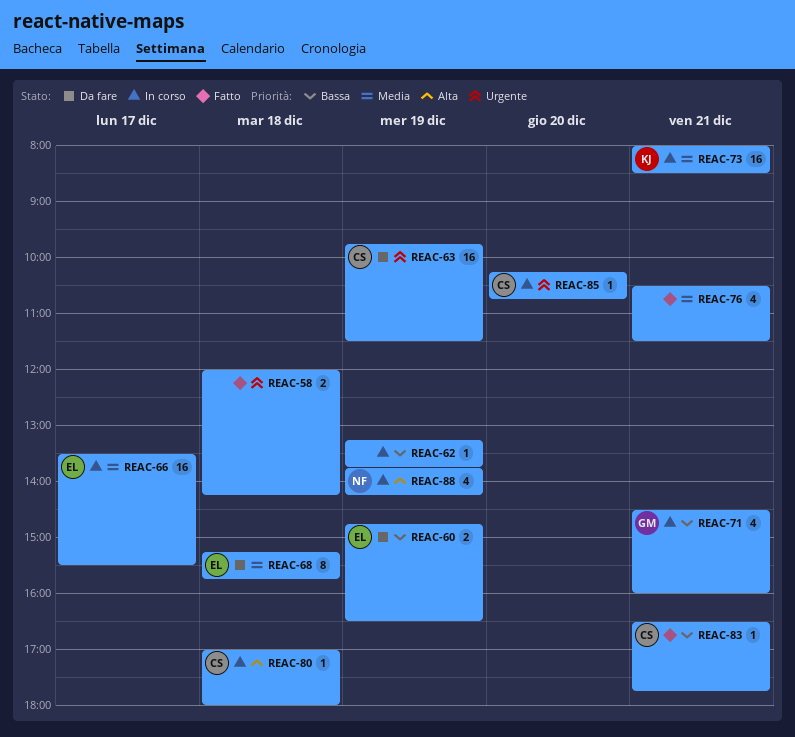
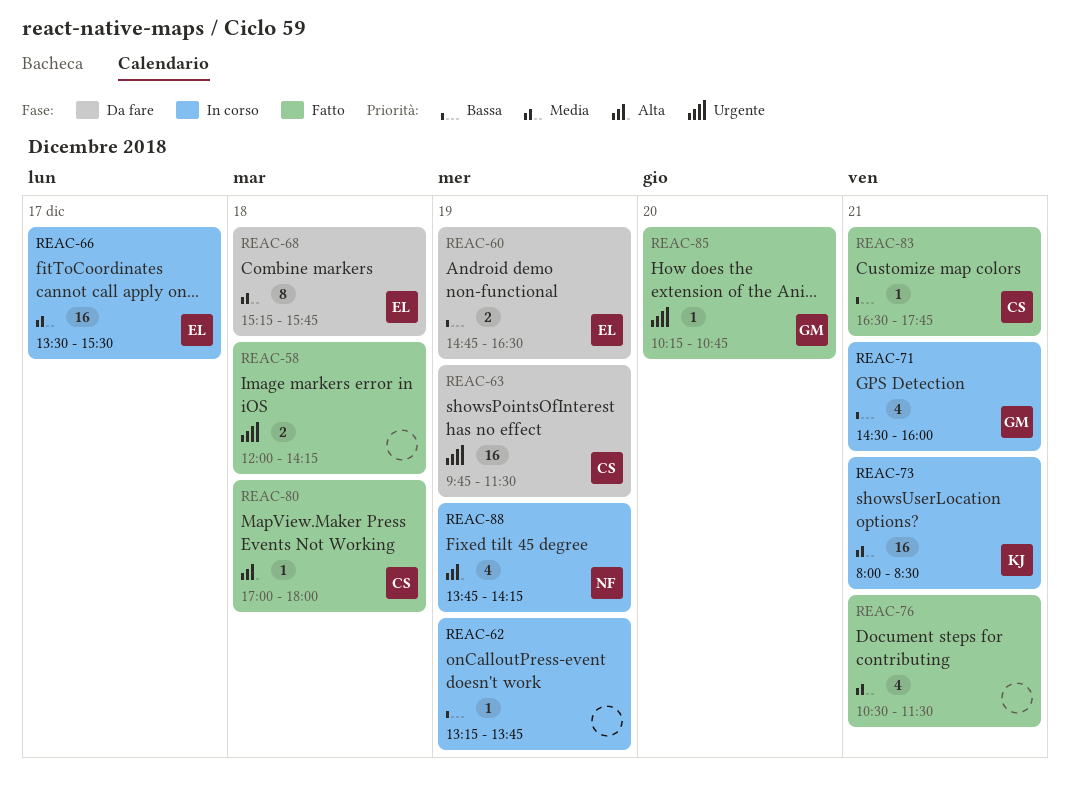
REAC-80, status: In corso -> Fatto
REAC-85, status: In corso -> Fatto
REAC-85, owner: CS -> GM

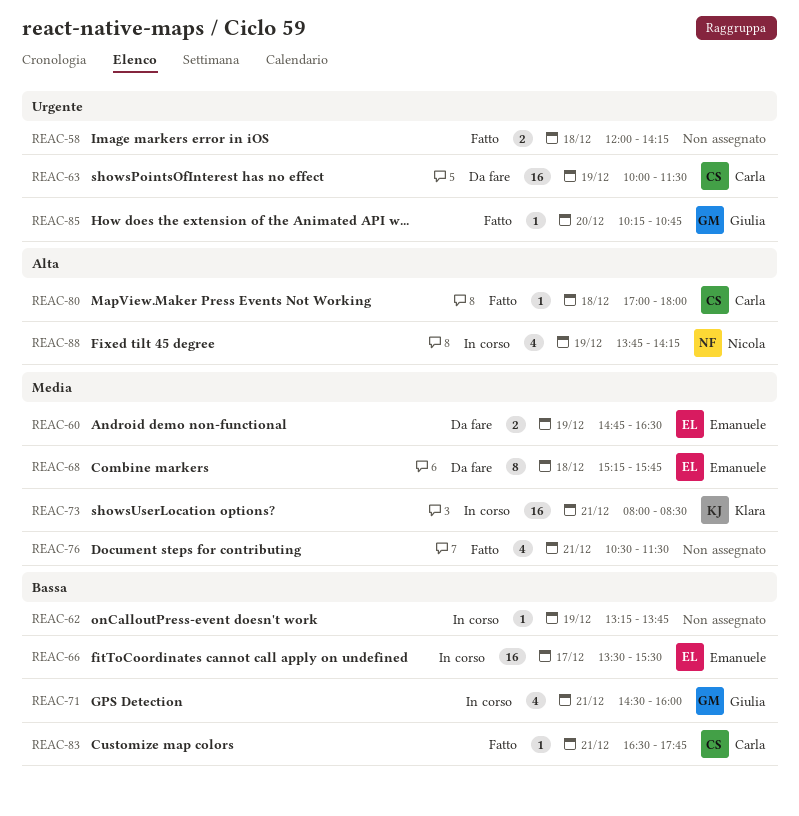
REAC-60, priority: Bassa -> Media
REAC-63, begins: 09:45 -> 10:00
REAC-66, priority: Media -> Bassa

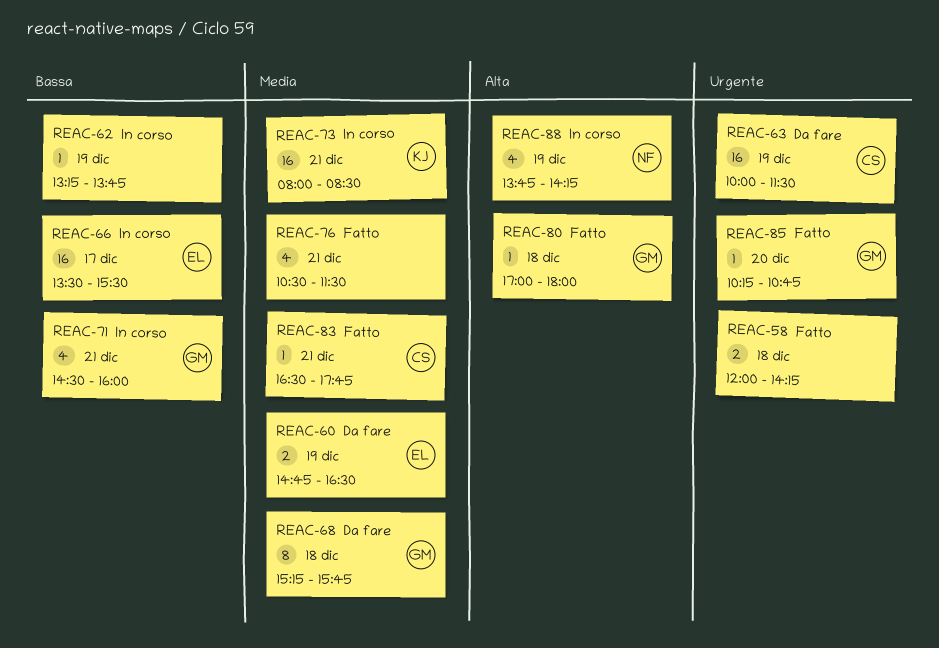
REAC-68, owner: Emanuele -> Giulia
REAC-80, owner: Carla -> Giulia
REAC-83, priority: Bassa -> Media

